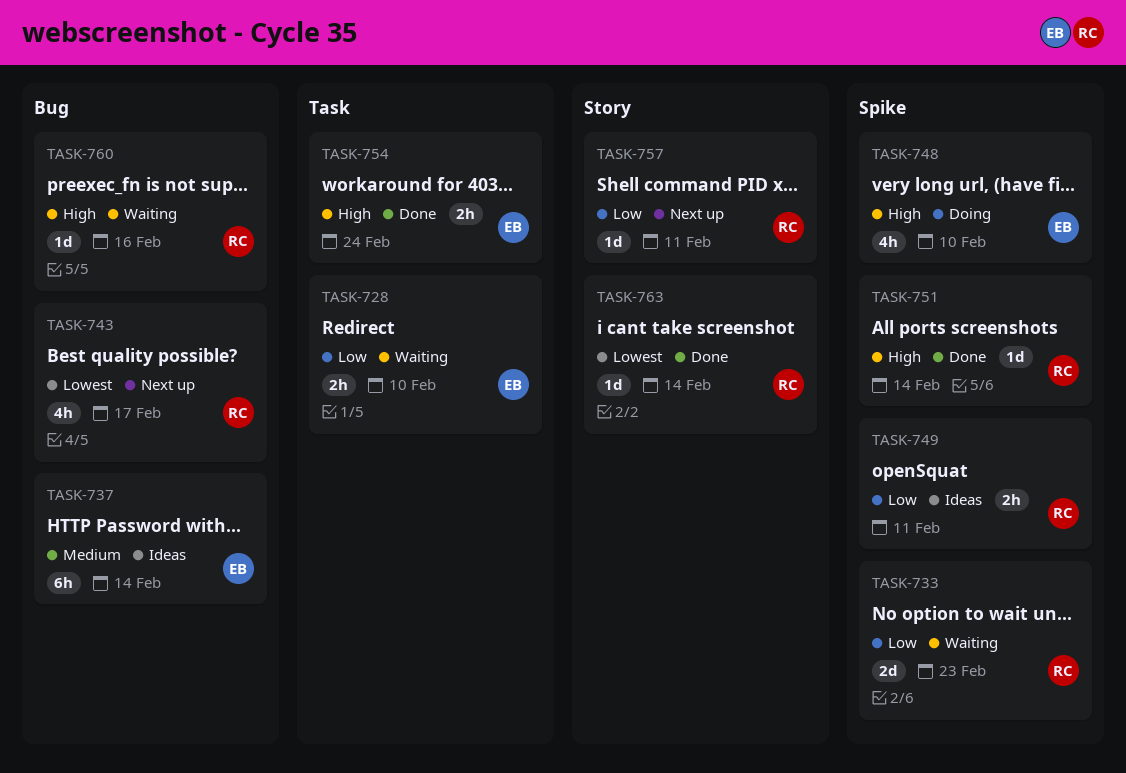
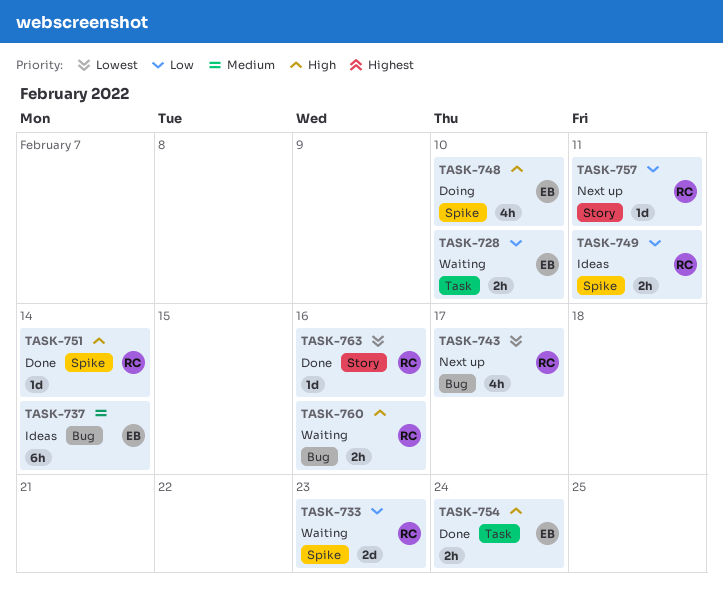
TASK-760, estimate: 1d -> 2h
TASK-763, due: Feb 14 -> Feb 16

